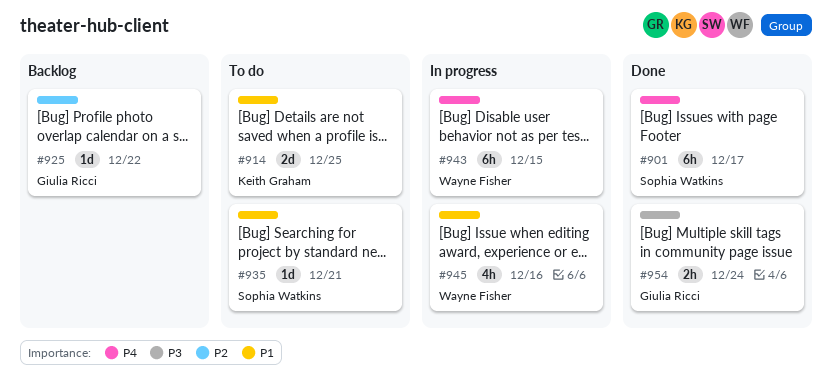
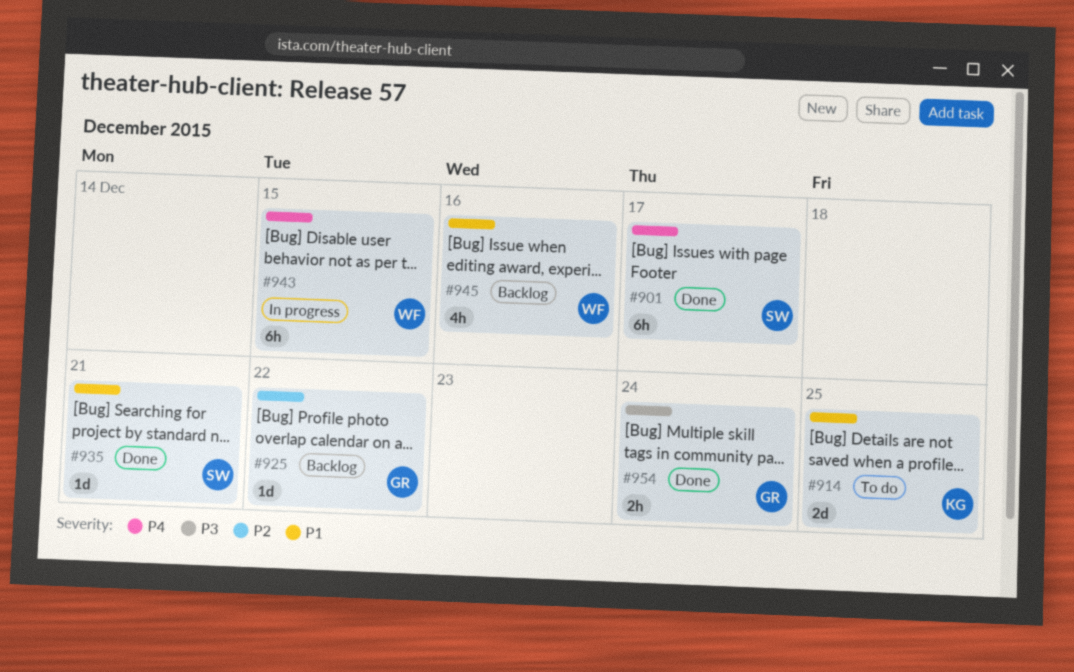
#935, status: To do -> Done
#945, status: In progress -> Backlog

